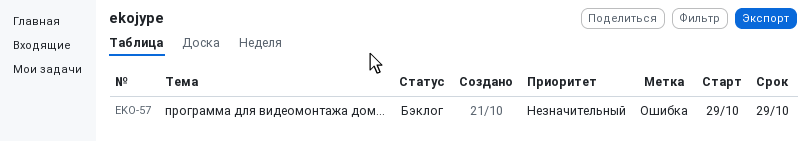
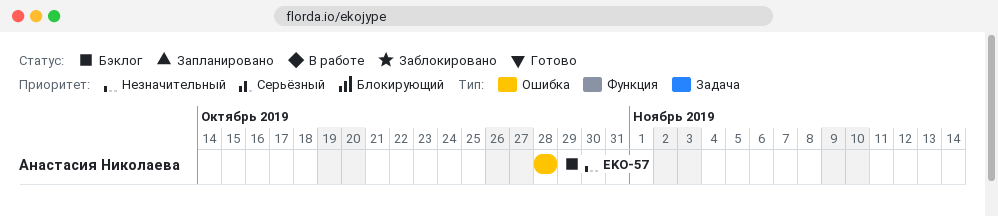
EKO-57, start: Oct 29 -> Oct 28
EKO-57, due: Oct 29 -> Oct 28

